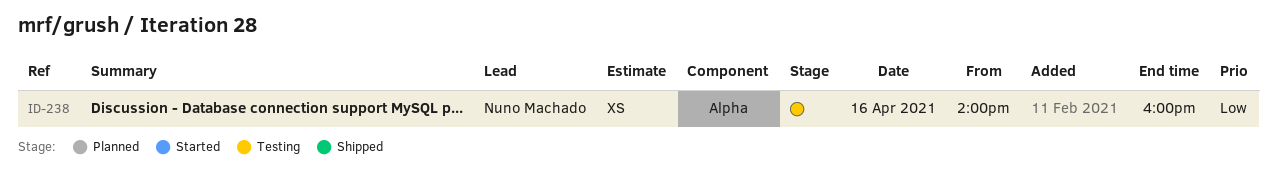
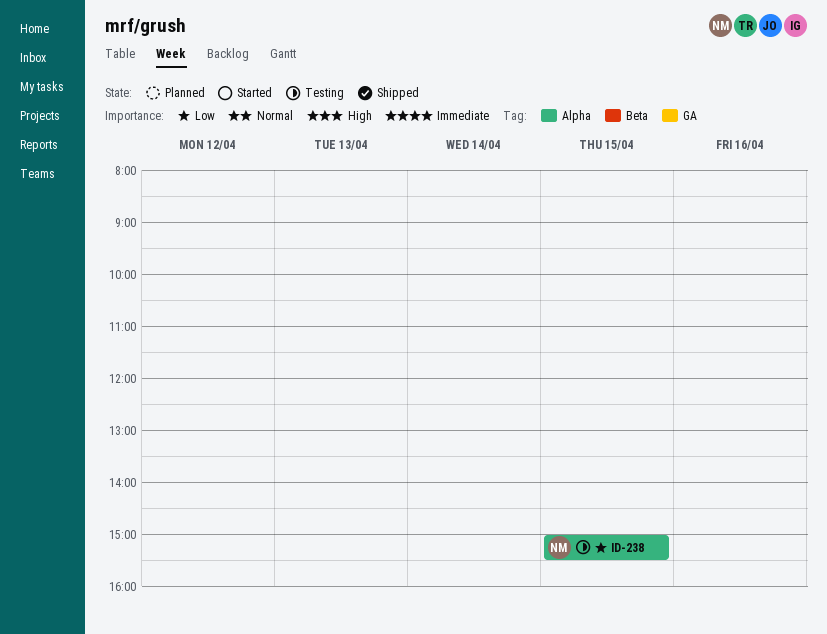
ID-238, day: Apr 16 -> Apr 15
ID-238, begins: 14:00 -> 15:00
ID-238, ends: 16:00 -> 15:30

